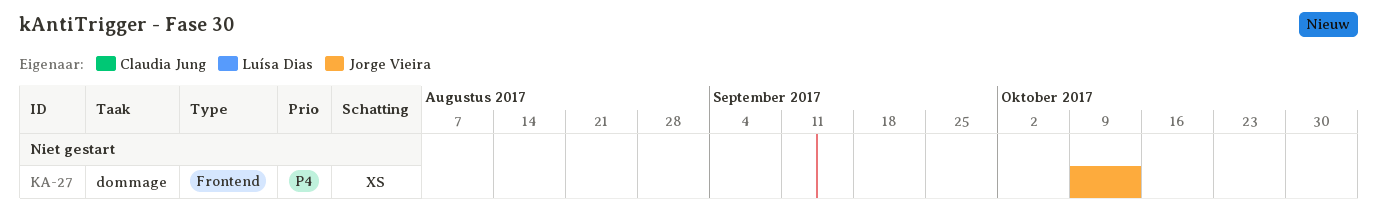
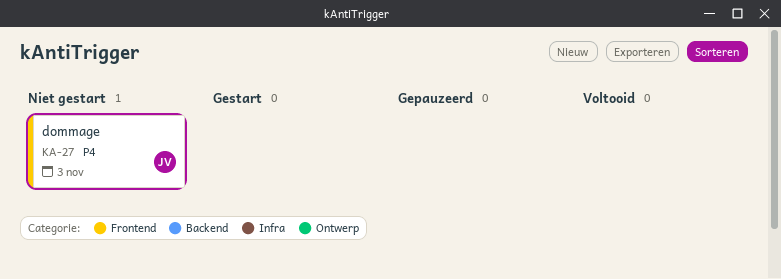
KA-27, due: Oct 13 -> Nov 3

